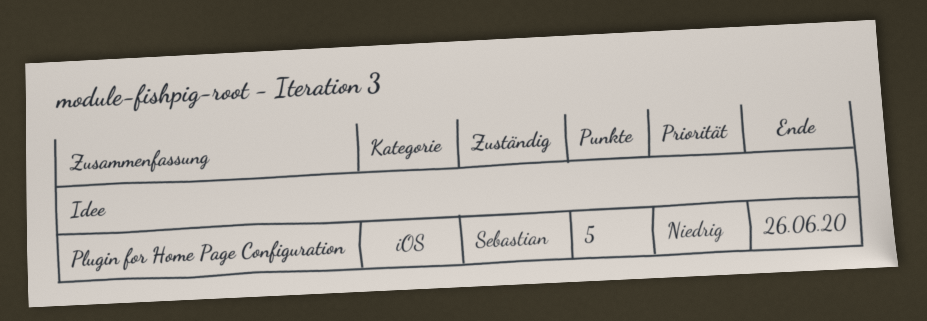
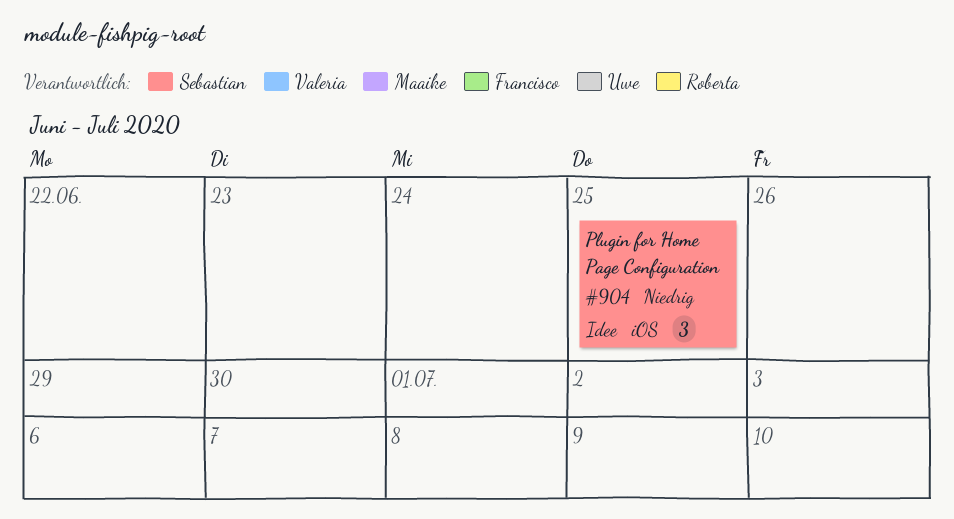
Plugin for Home Page Configuration, estimate: 5 -> 3
Plugin for Home Page Configuration, due: Jun 26 -> Jun 25

